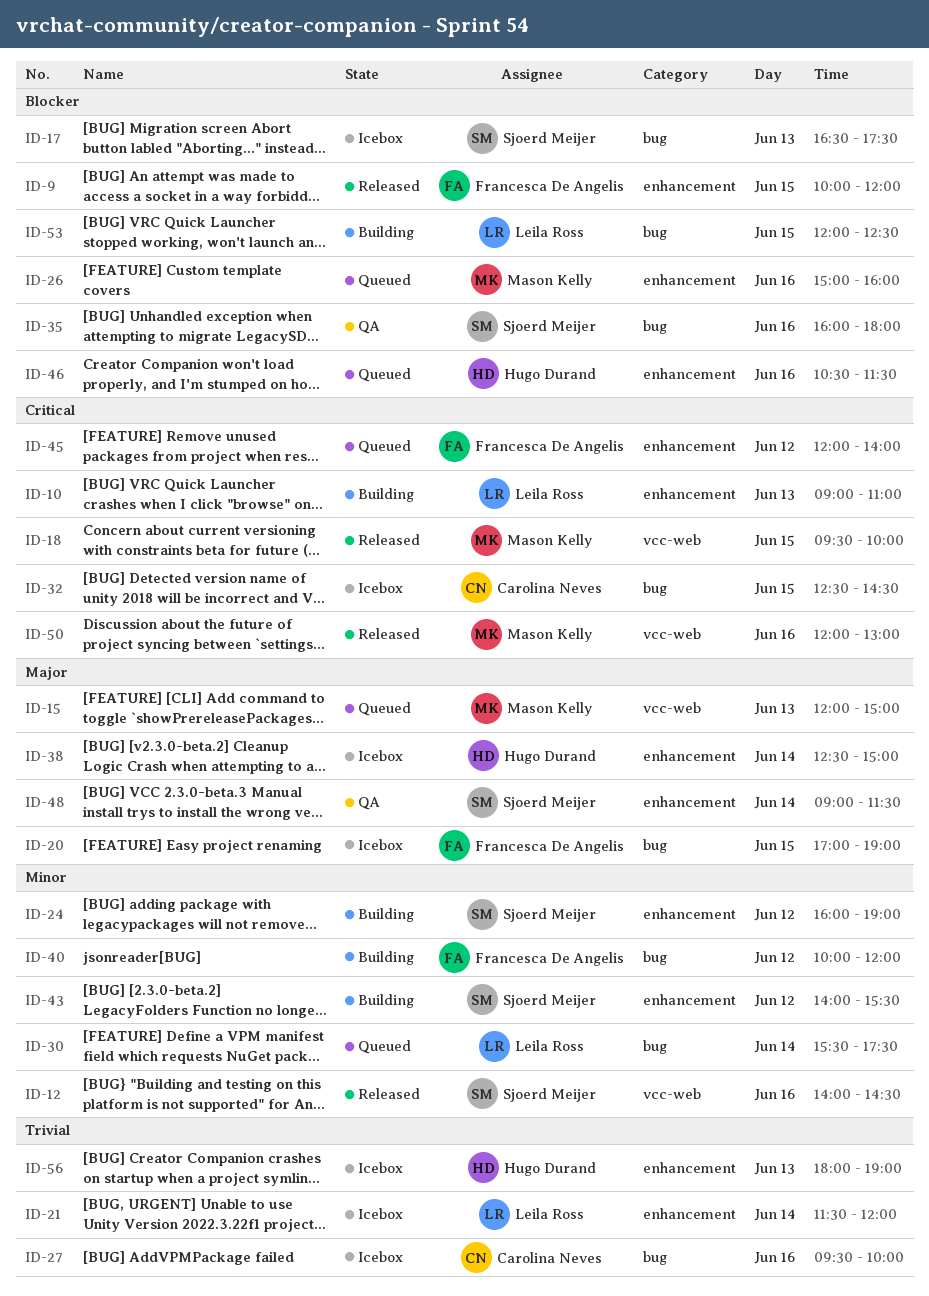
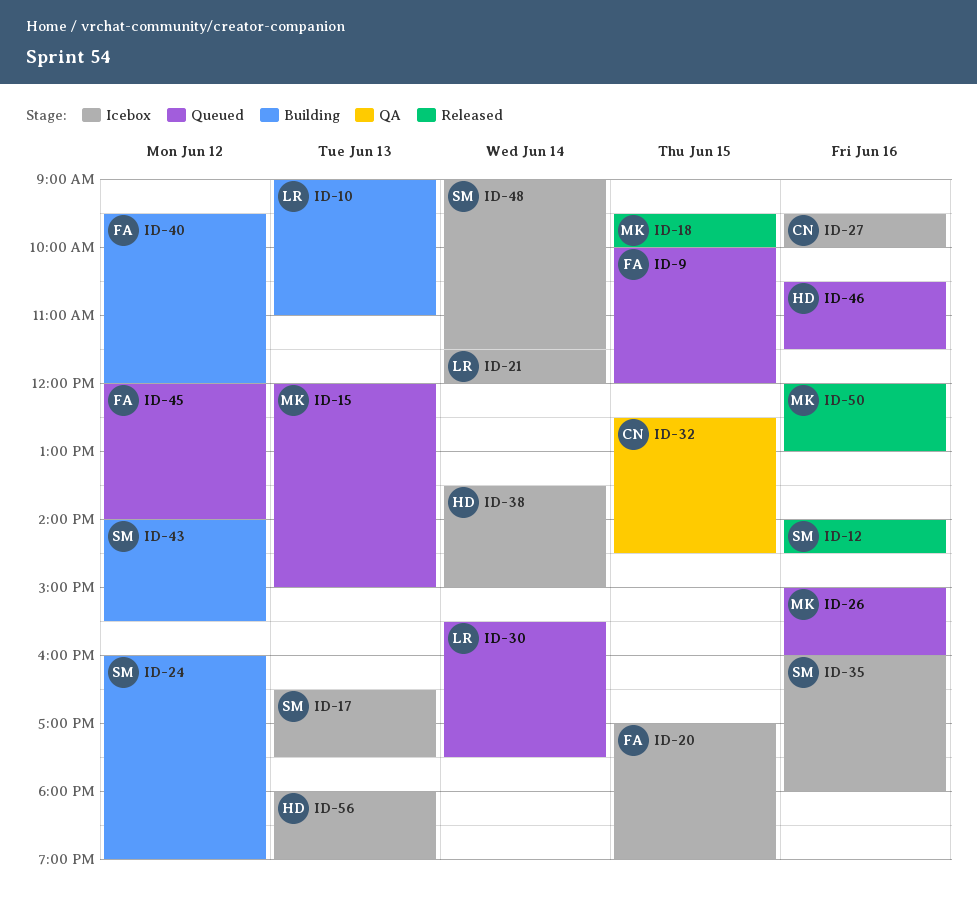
ID-9, status: Released -> Queued
ID-32, status: Icebox -> QA
ID-35, status: QA -> Icebox
ID-38, begins: 12:30 -> 13:30
ID-40, begins: 10:00 -> 09:30
ID-48, status: QA -> Icebox
ID-53: present -> none

